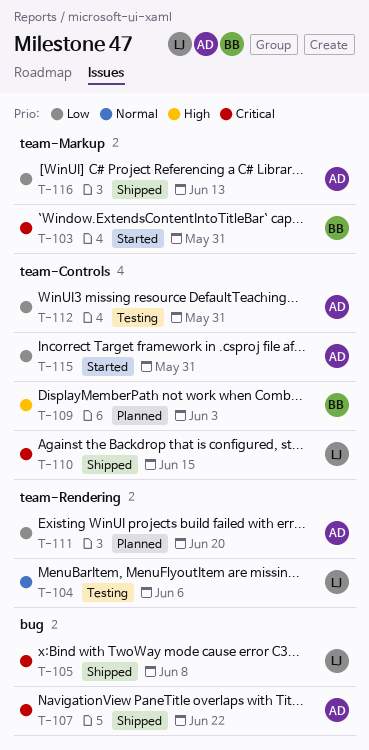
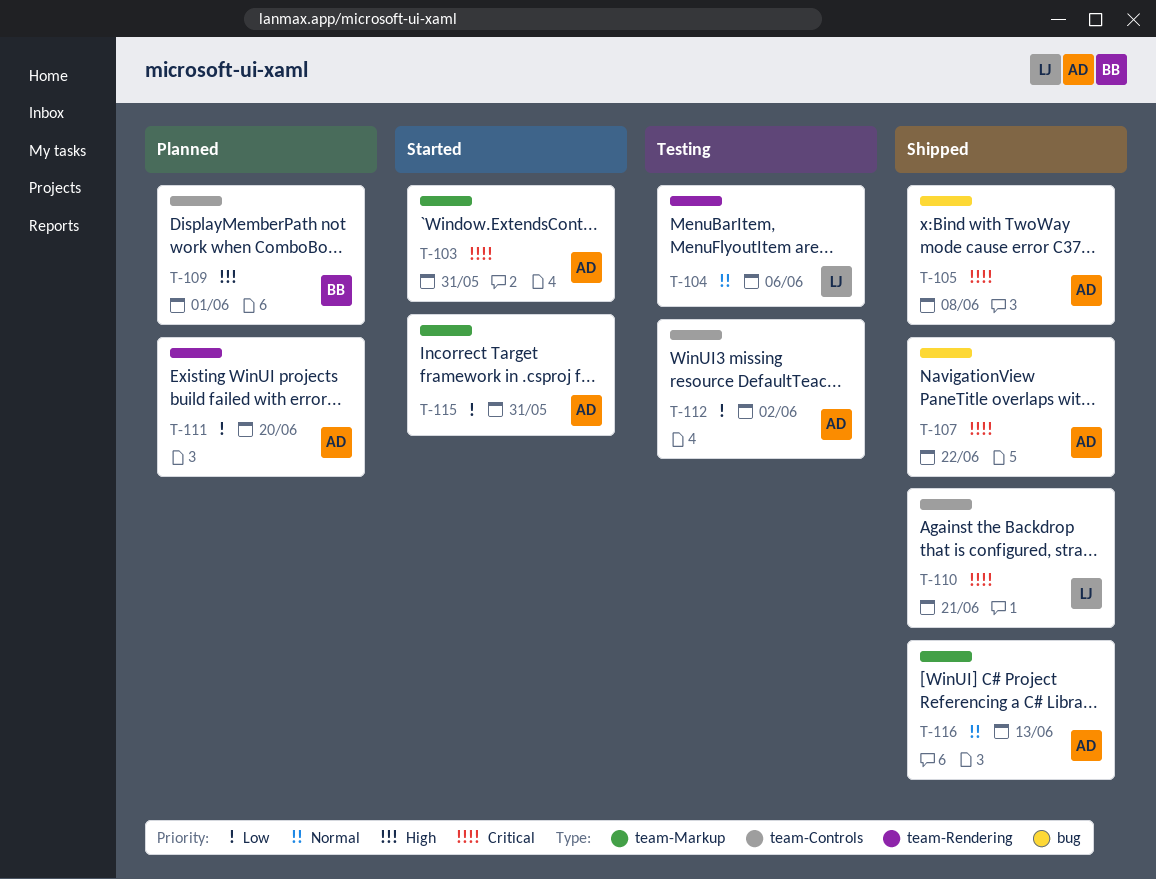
T-103, owner: BB -> AD
T-105, owner: LJ -> AD
T-109, due: Jun 3 -> Jun 1
T-110, due: Jun 15 -> Jun 21
T-112, due: May 31 -> Jun 2
T-115, label: team-Controls -> team-Markup
T-116, priority: Low -> Normal

